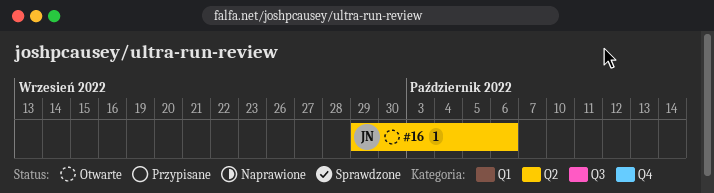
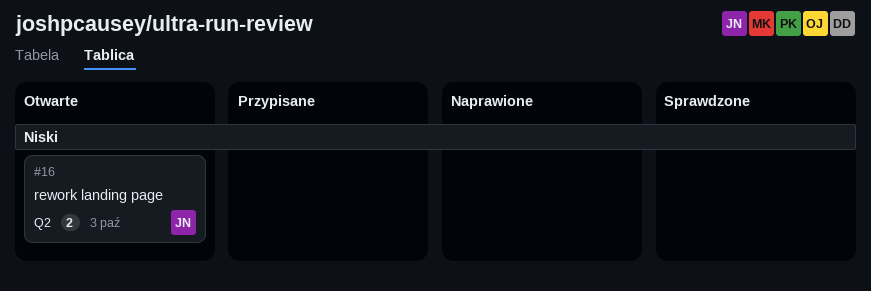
#16, estimate: 1 -> 2
#16, due: Oct 6 -> Oct 3

